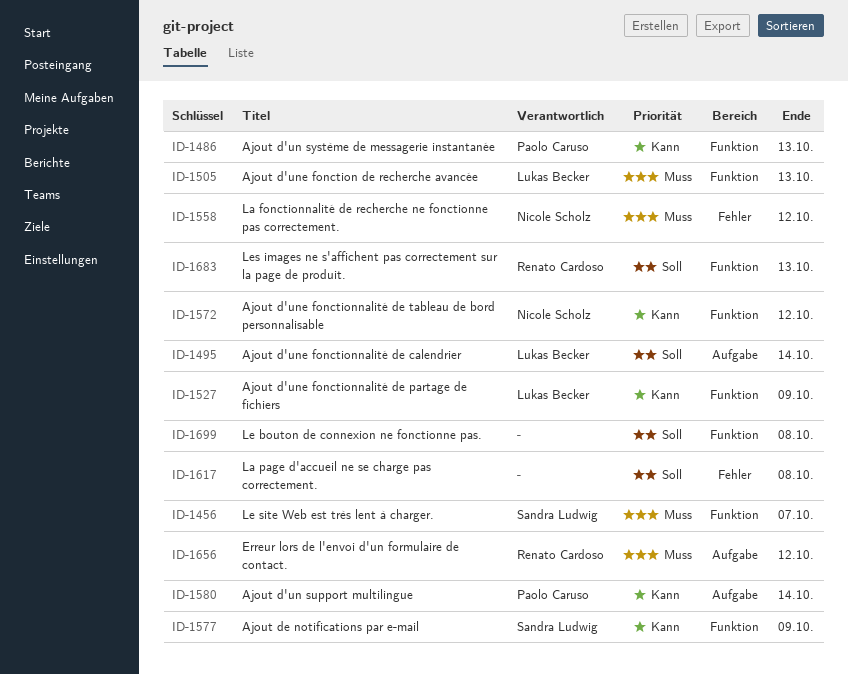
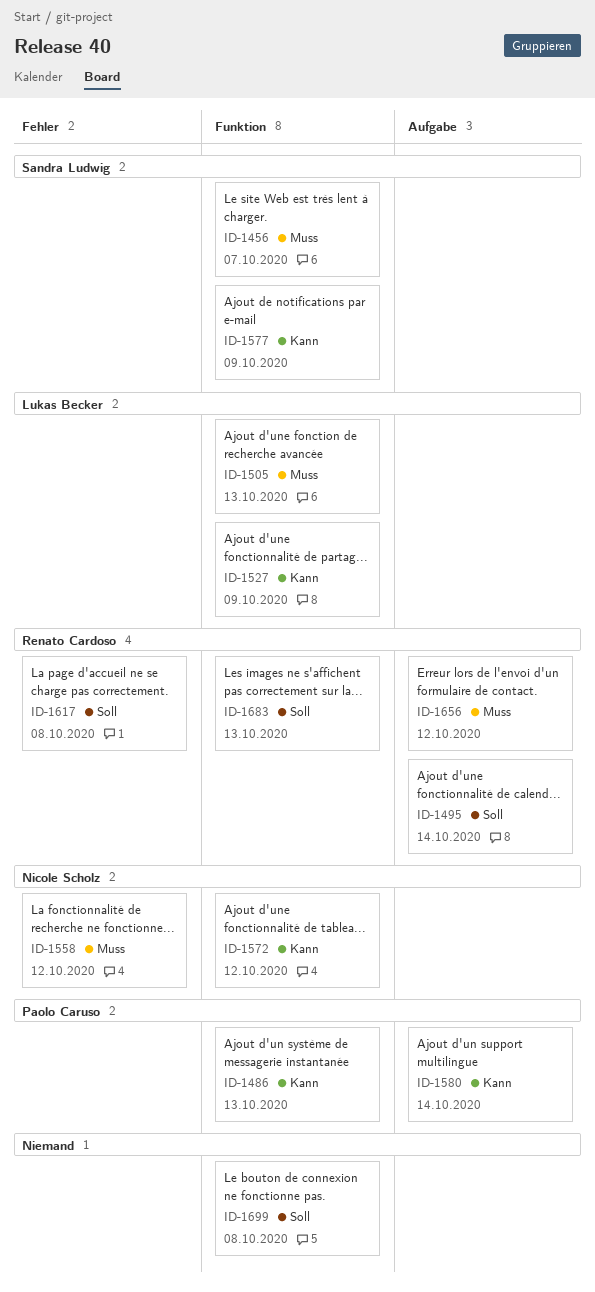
ID-1495, owner: Lukas Becker -> Renato Cardoso
ID-1617, owner: none -> Renato Cardoso

